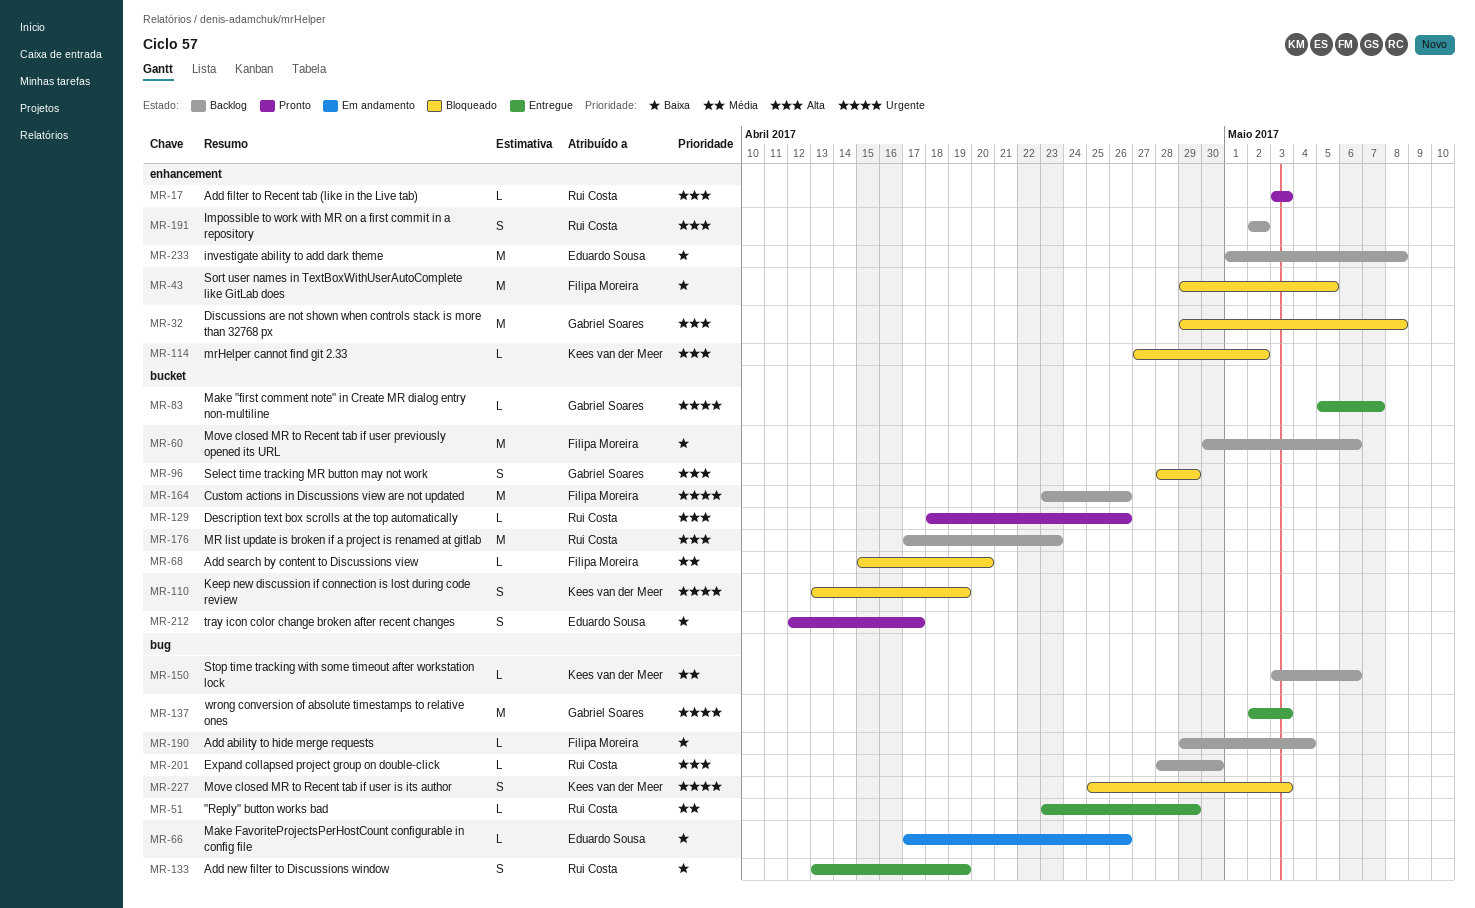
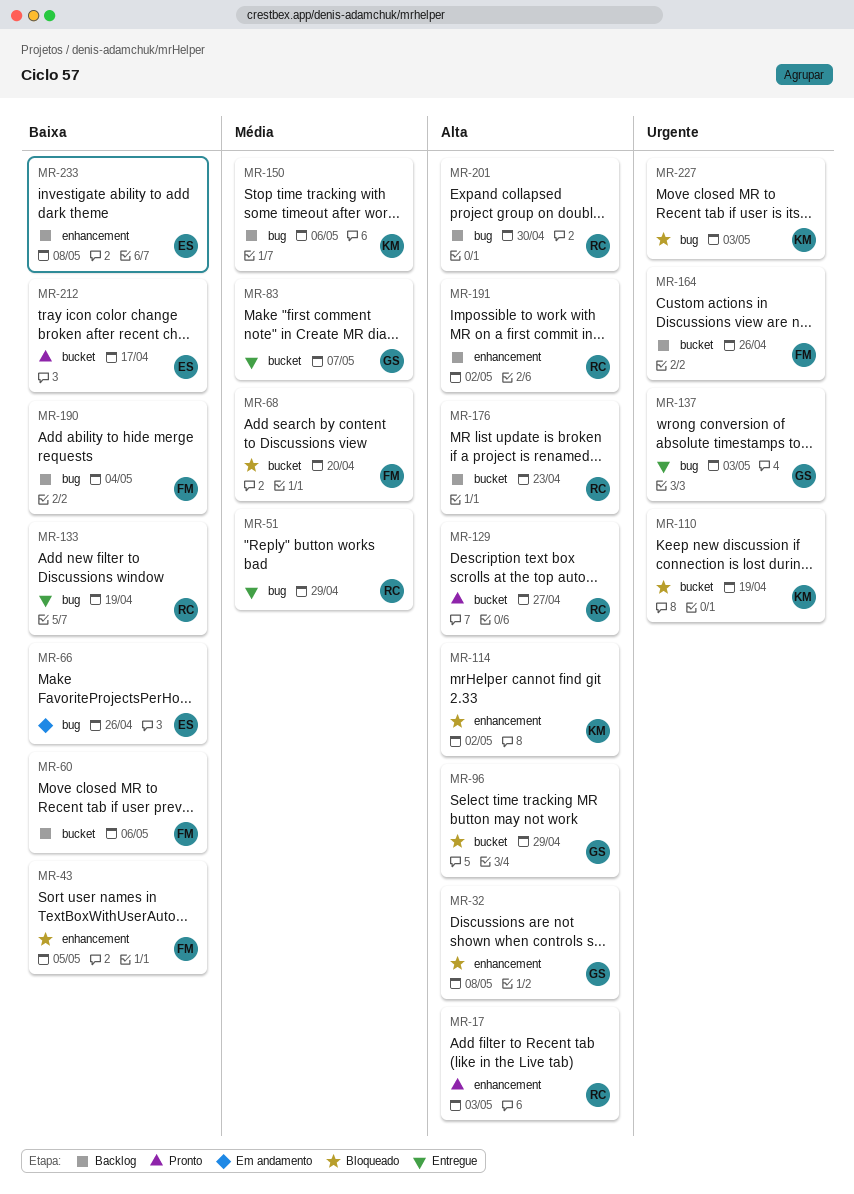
MR-83, priority: Urgente -> Média
MR-129, due: Apr 26 -> Apr 27

